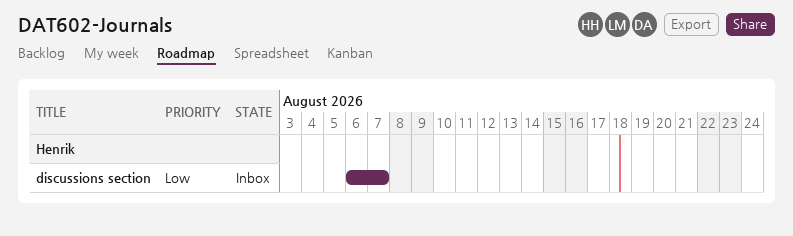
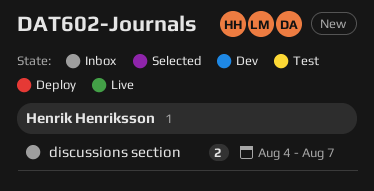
discussions section, start: Aug 6 -> Aug 4

